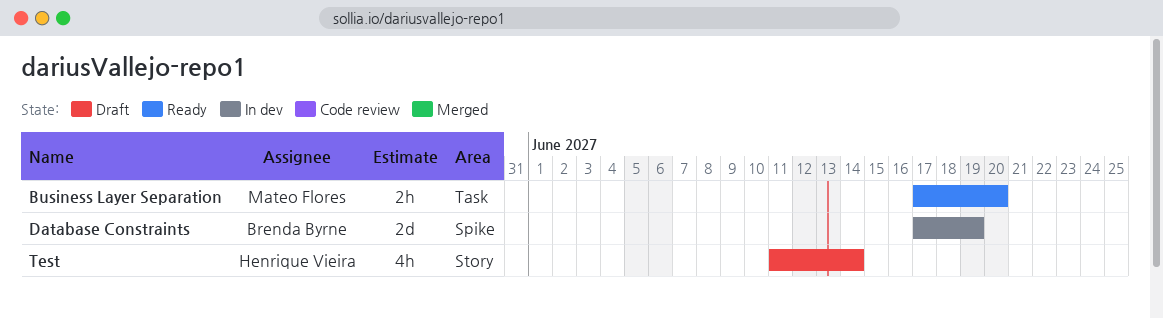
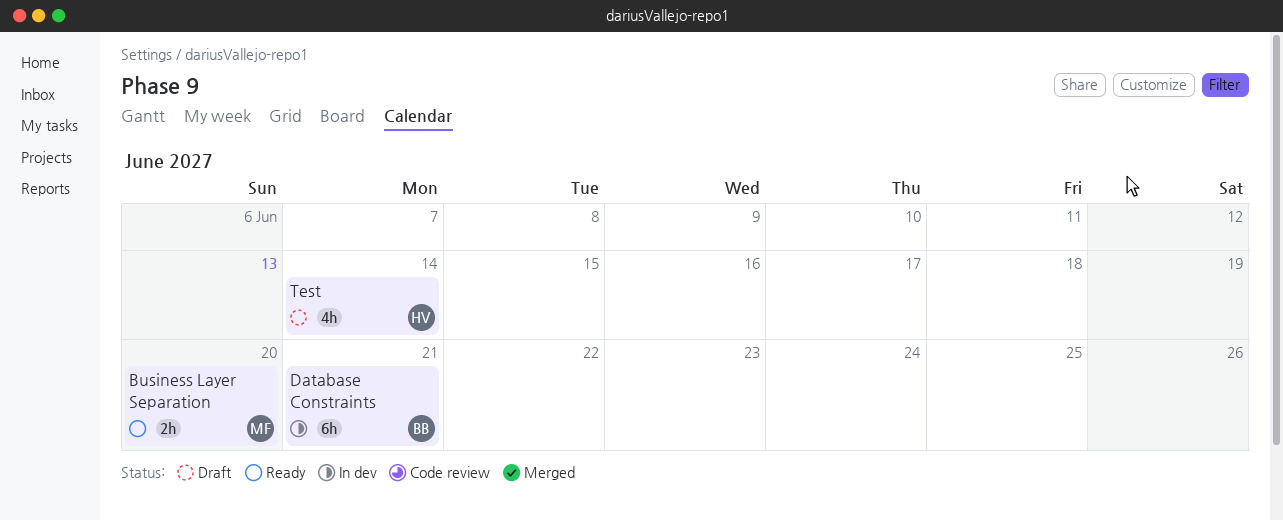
Database Constraints, estimate: 2d -> 6h
Database Constraints, due: Jun 19 -> Jun 21

